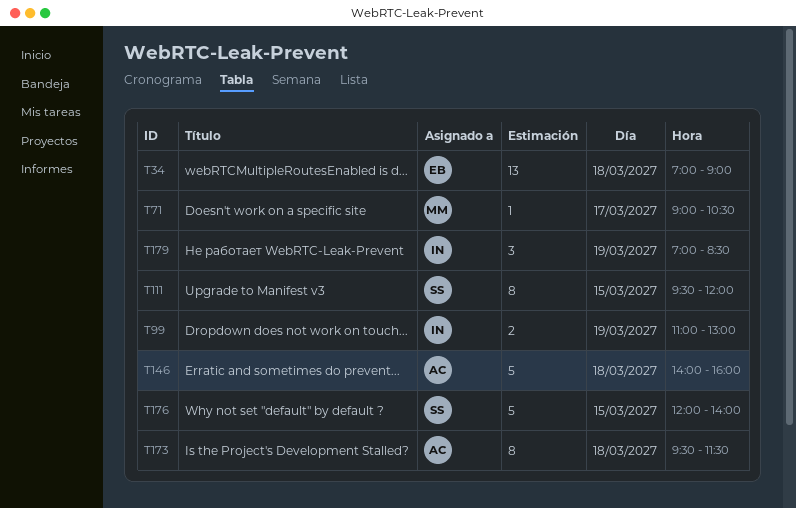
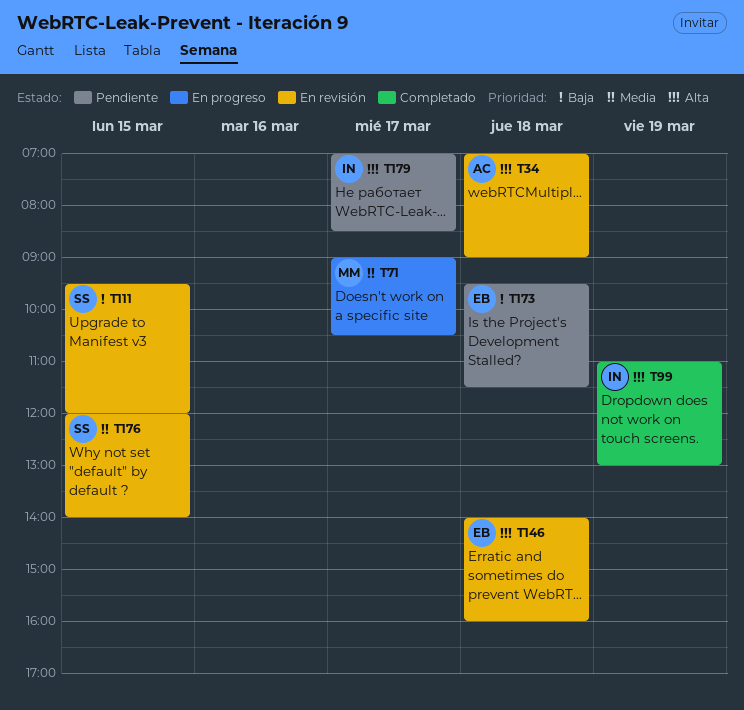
T34, owner: EB -> AC
T146, owner: AC -> EB
T173, owner: AC -> EB
T179, day: Mar 19 -> Mar 17

